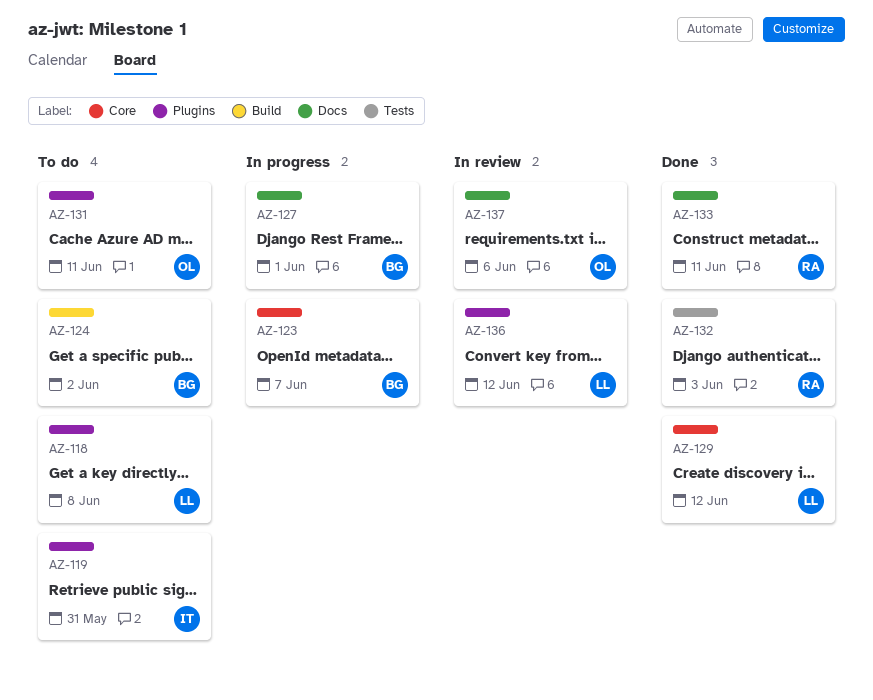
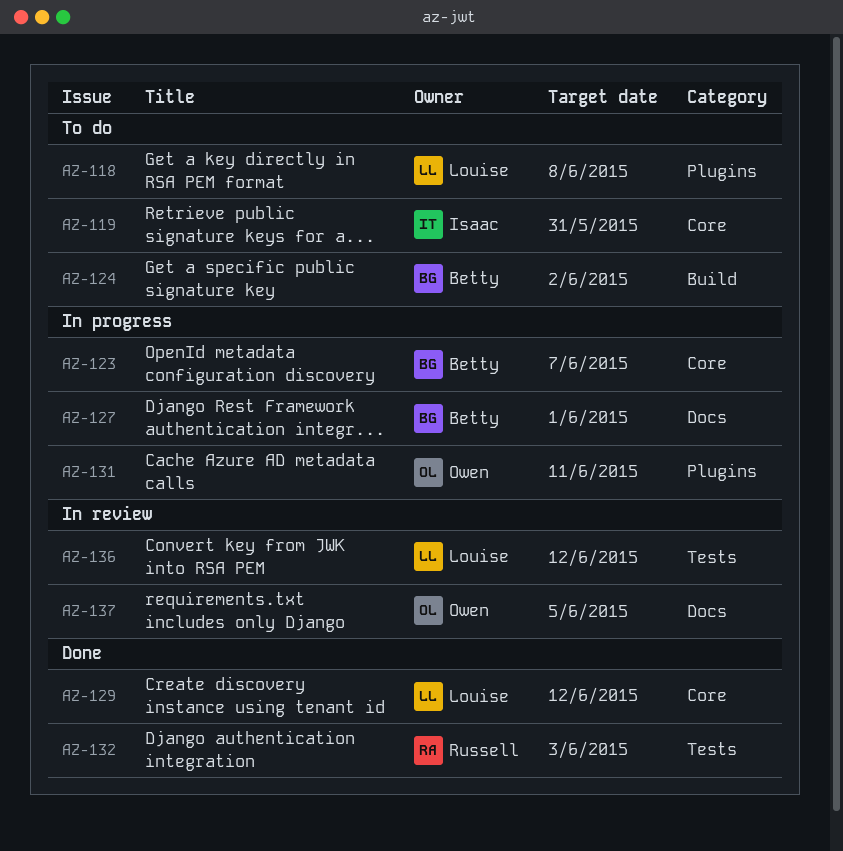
AZ-119, label: Plugins -> Core
AZ-131, status: To do -> In progress
AZ-133: present -> none
AZ-136, label: Plugins -> Tests
AZ-137, due: Jun 6 -> Jun 5

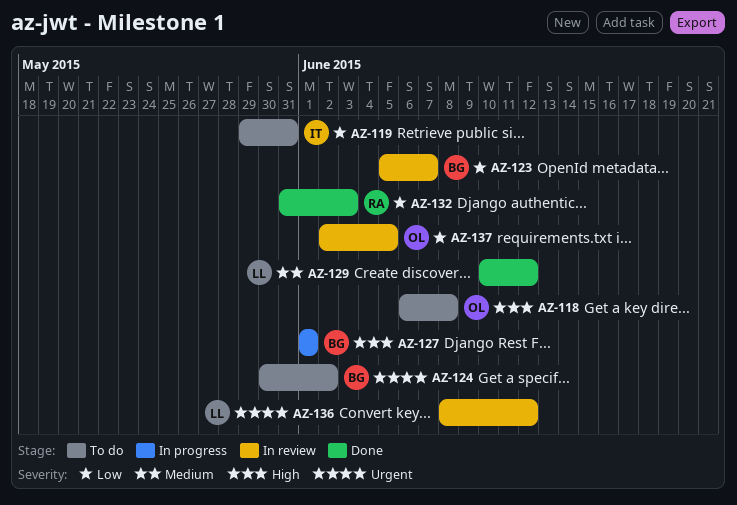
AZ-118, owner: Louise -> Owen
AZ-123, status: In progress -> In review
AZ-131: present -> none

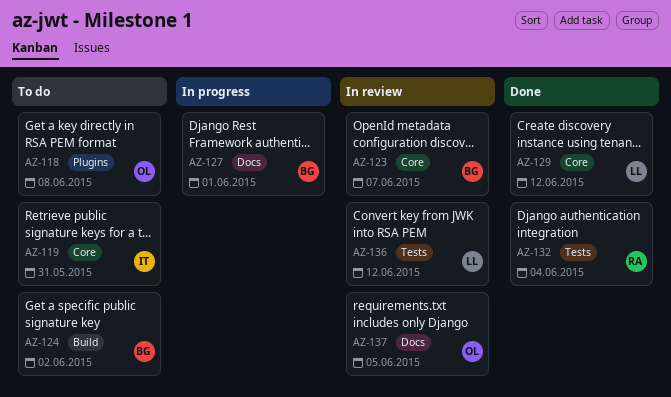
AZ-132, due: Jun 3 -> Jun 4

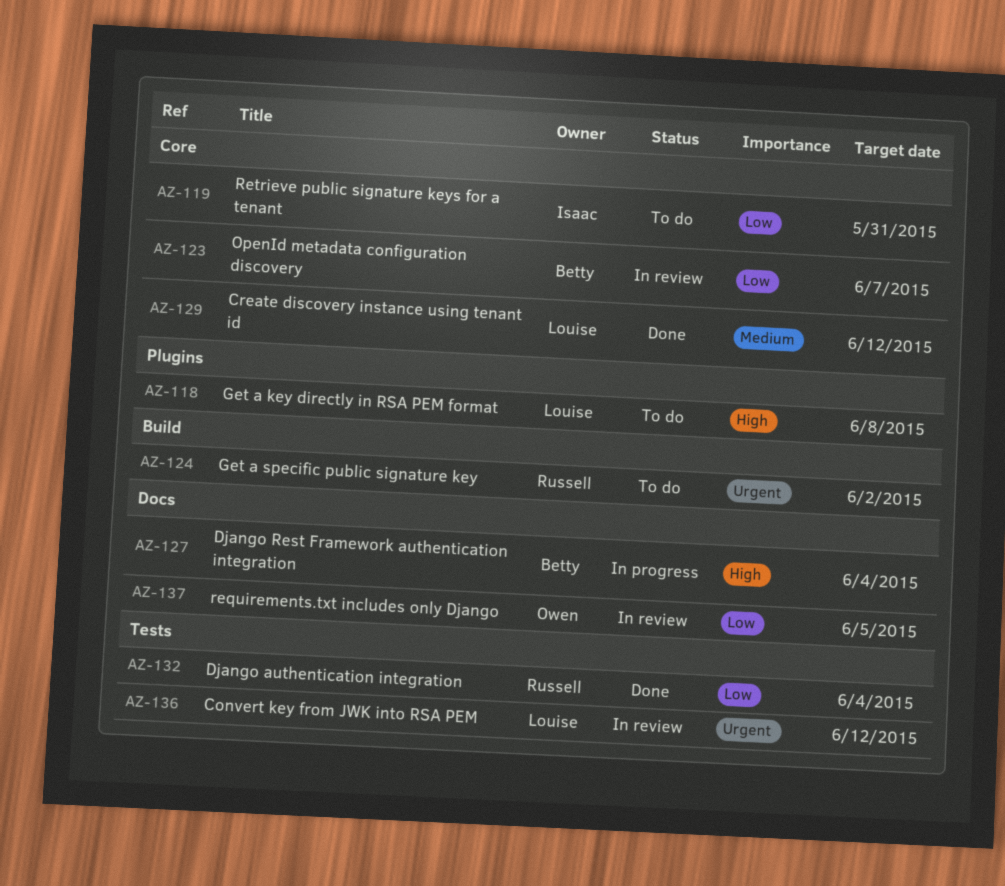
AZ-118, owner: Owen -> Louise
AZ-124, owner: Betty -> Russell
AZ-127, due: Jun 1 -> Jun 4

